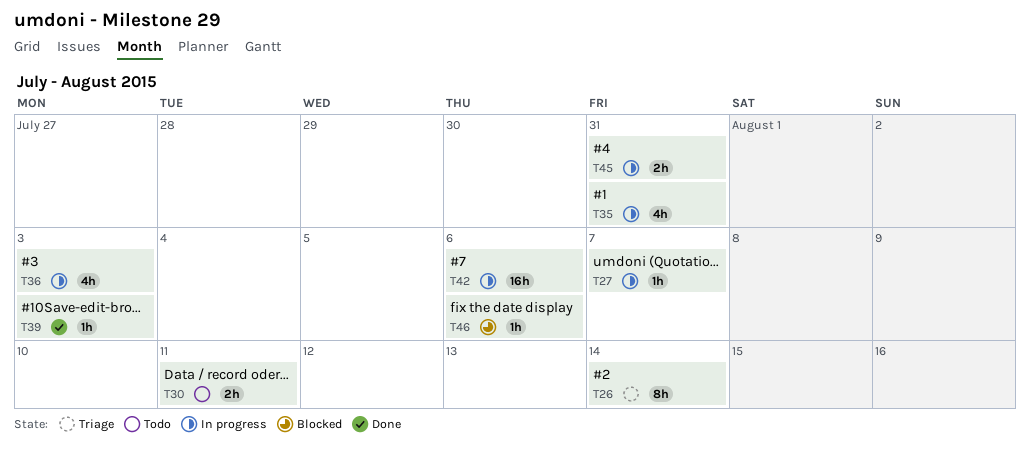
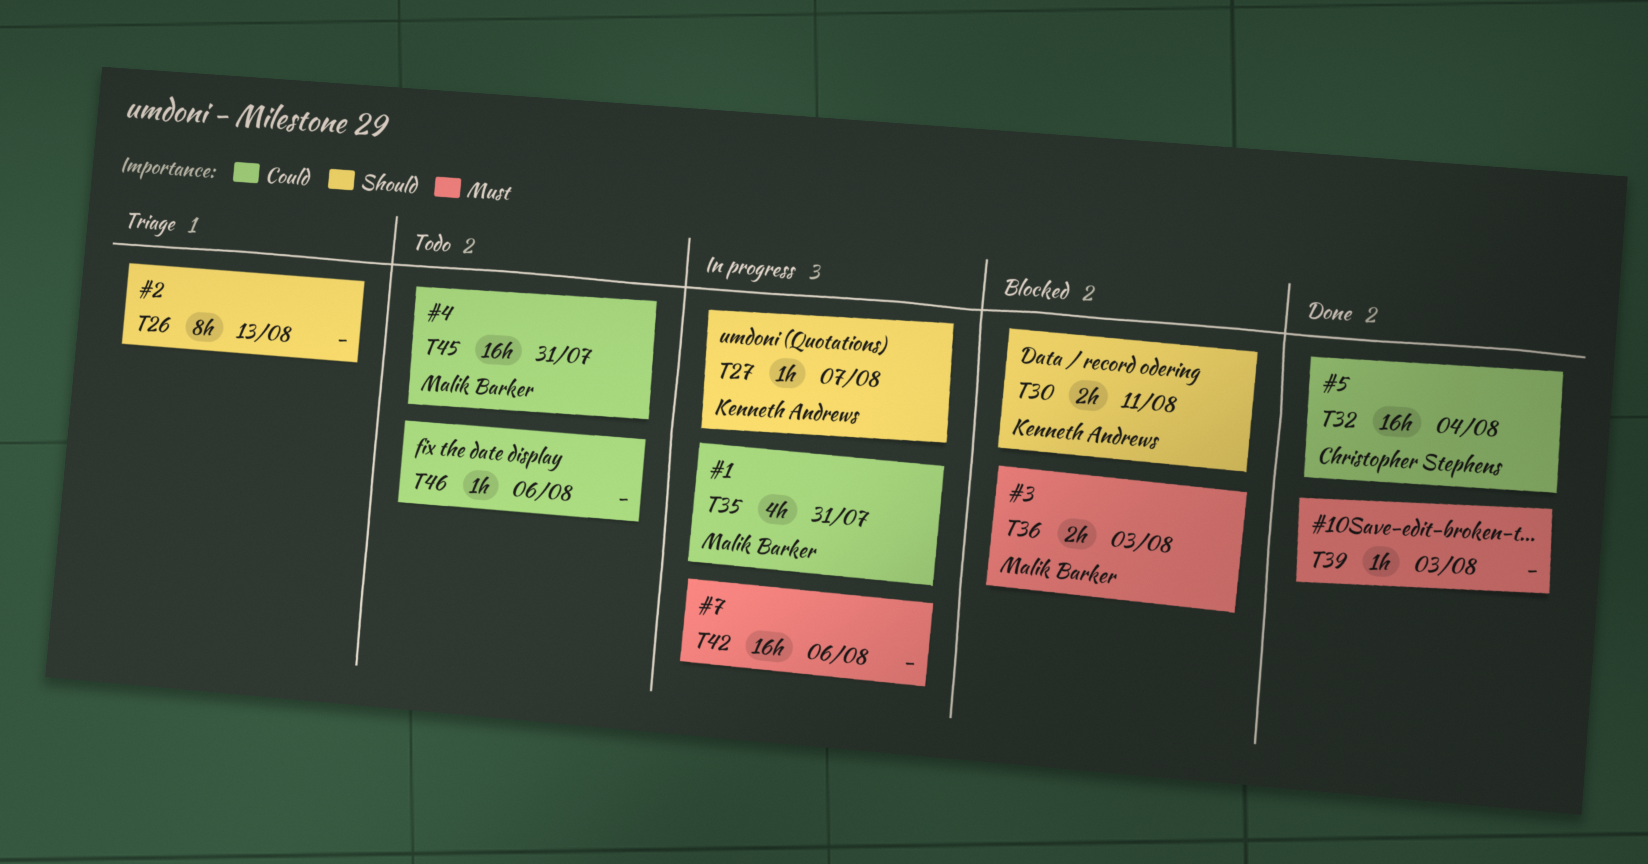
T26, due: Aug 14 -> Aug 13
T30, status: Todo -> Blocked
T32: none -> present
T36, status: In progress -> Blocked
T36, estimate: 4h -> 2h
T45, status: In progress -> Todo
T45, estimate: 2h -> 16h
T46, status: Blocked -> Todo

